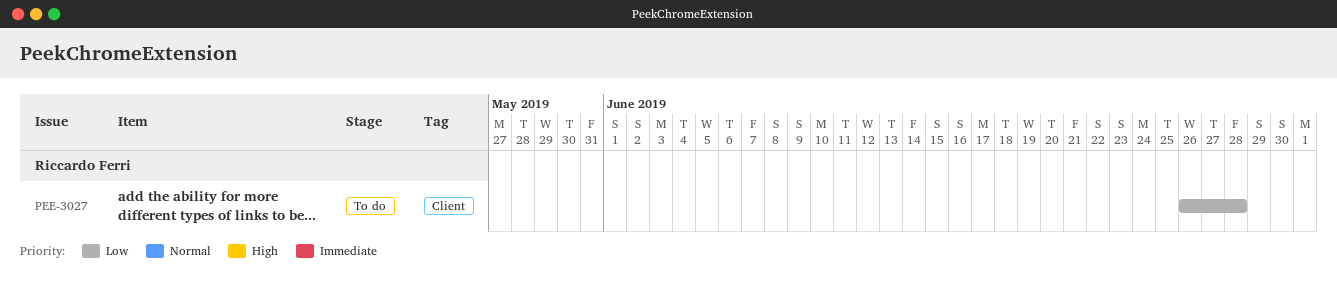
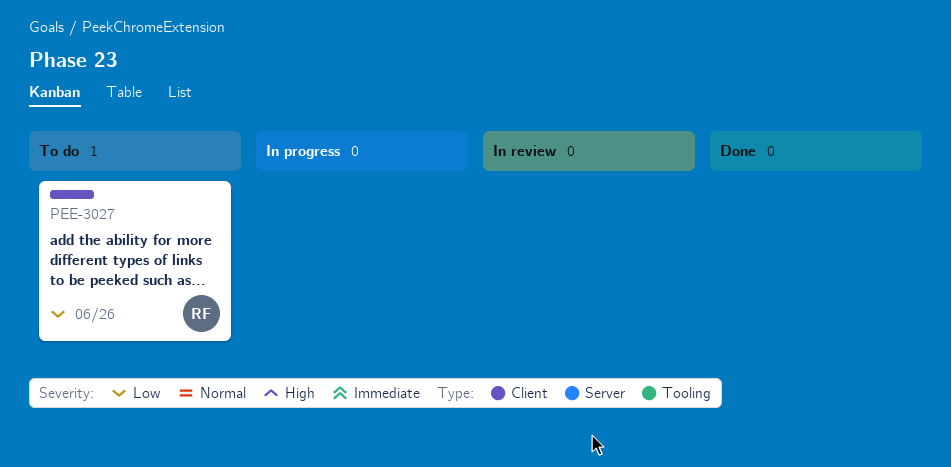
PEE-3027, due: Jun 28 -> Jun 26

